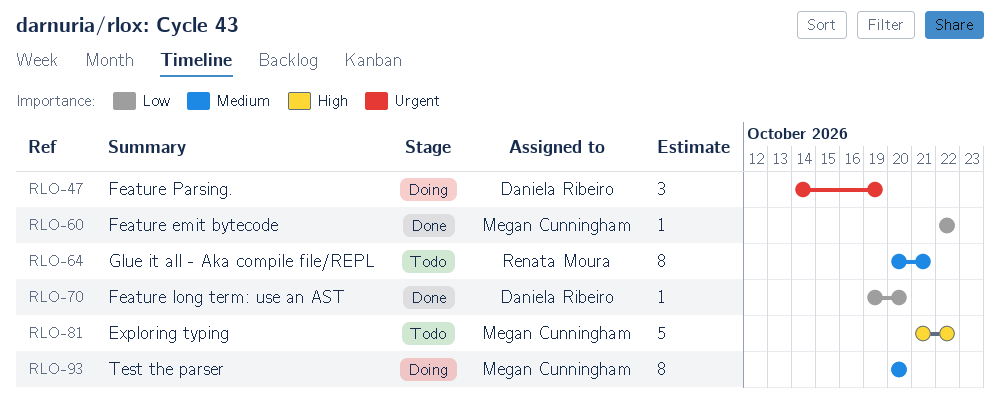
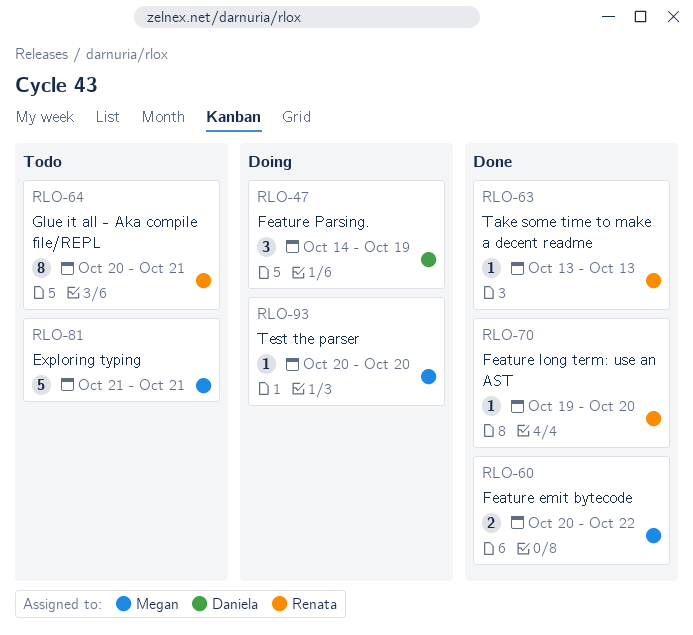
RLO-60, estimate: 1 -> 2
RLO-60, start: Oct 22 -> Oct 20
RLO-63: none -> present
RLO-70, owner: Daniela Ribeiro -> Renata Moura
RLO-81, due: Oct 22 -> Oct 21
RLO-93, estimate: 8 -> 1

